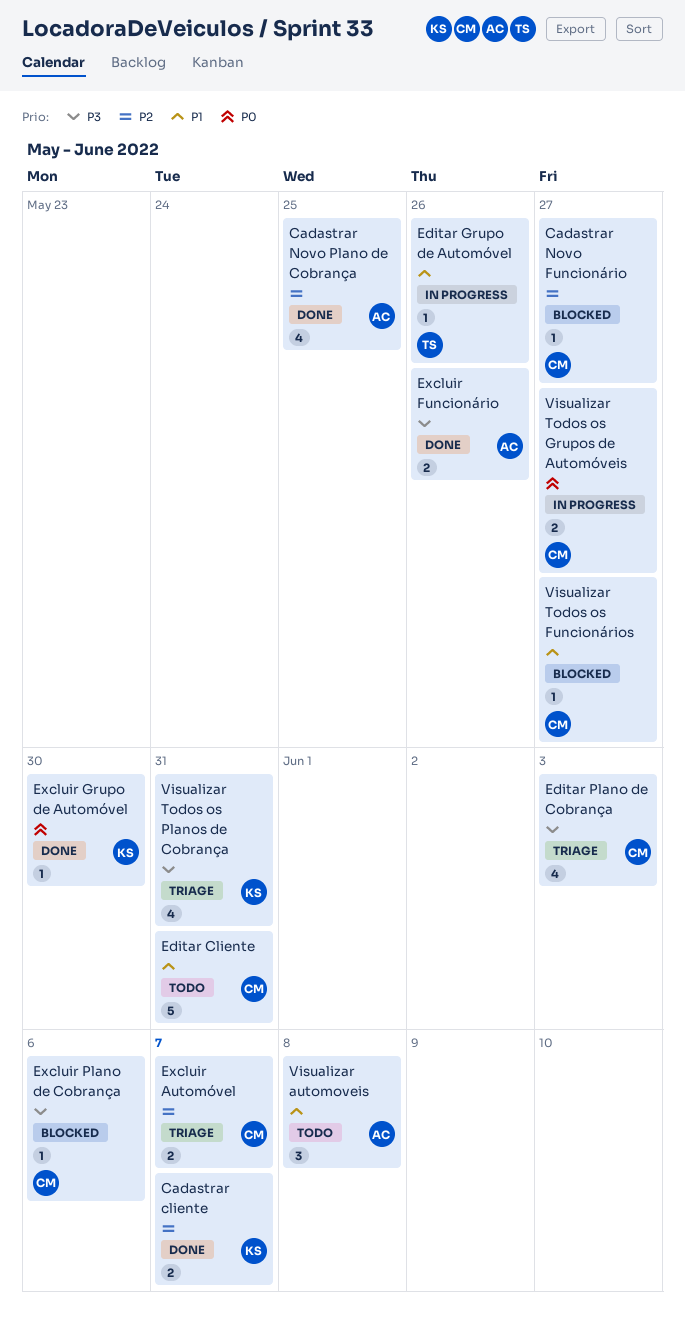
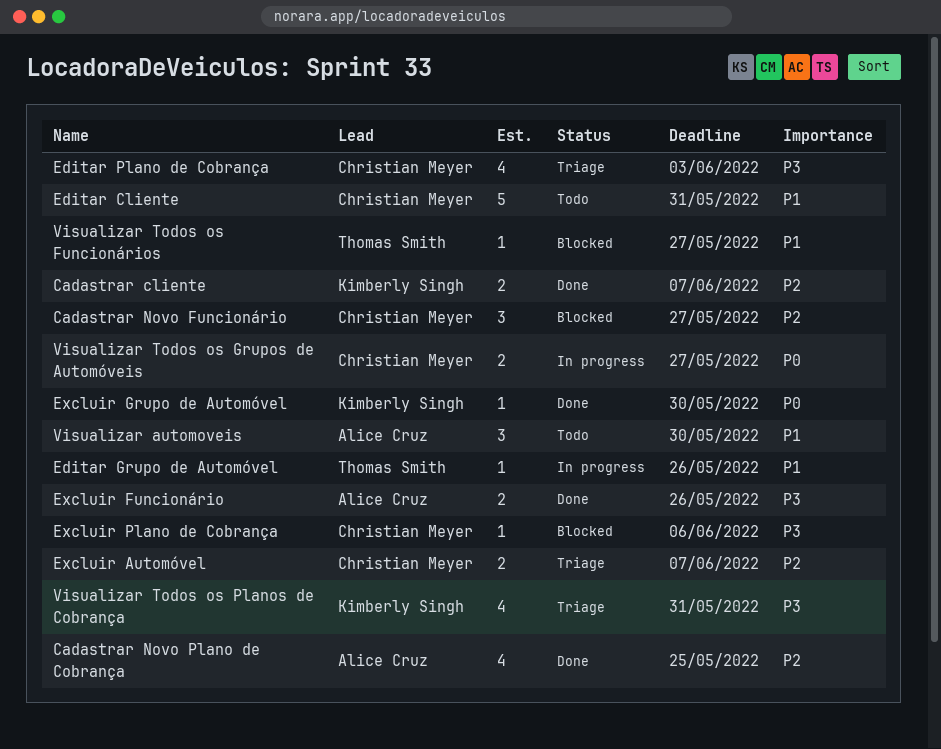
Cadastrar Novo Funcionário, estimate: 1 -> 3
Visualizar automoveis, due: Jun 8 -> May 30
Visualizar Todos os Funcionários, owner: Christian Meyer -> Thomas Smith

